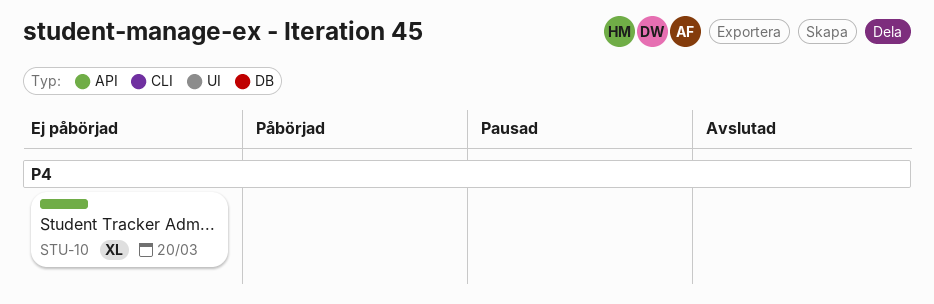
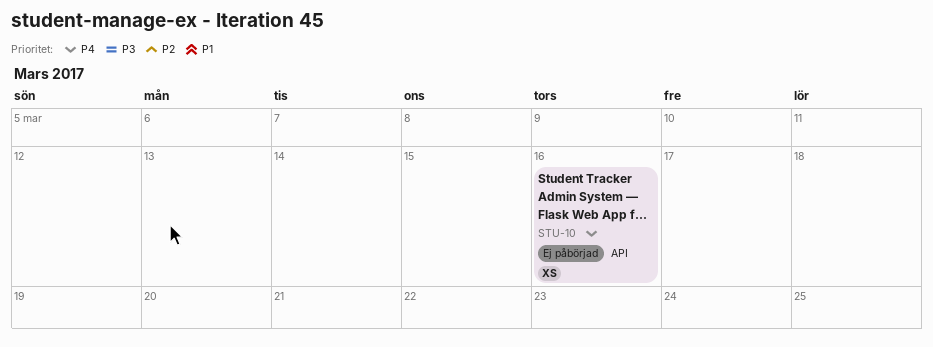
STU-10, estimate: XL -> XS
STU-10, due: Mar 20 -> Mar 16

